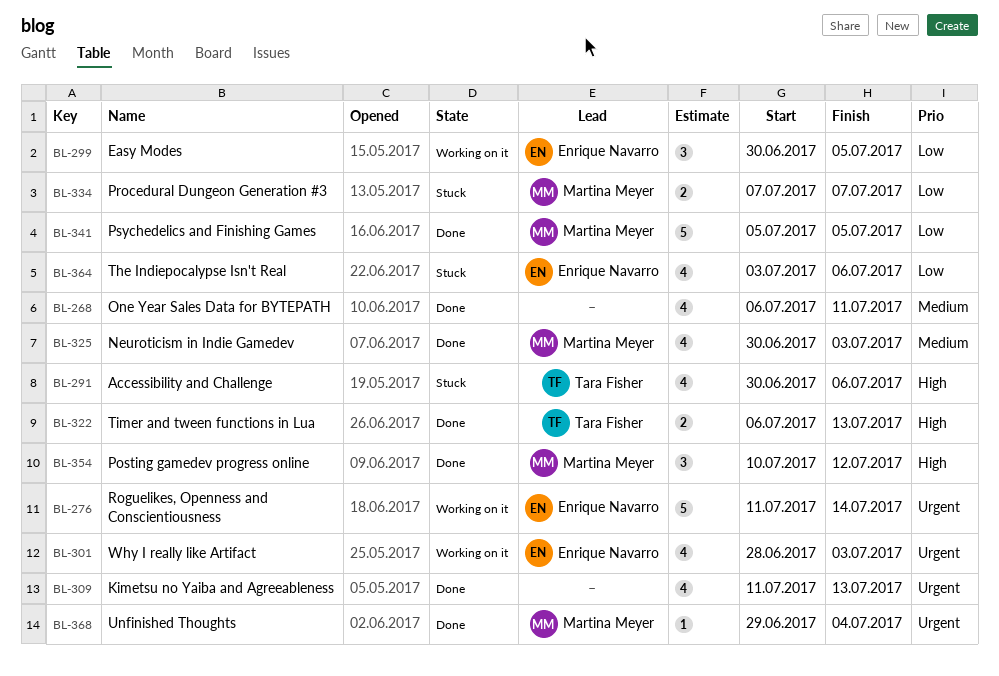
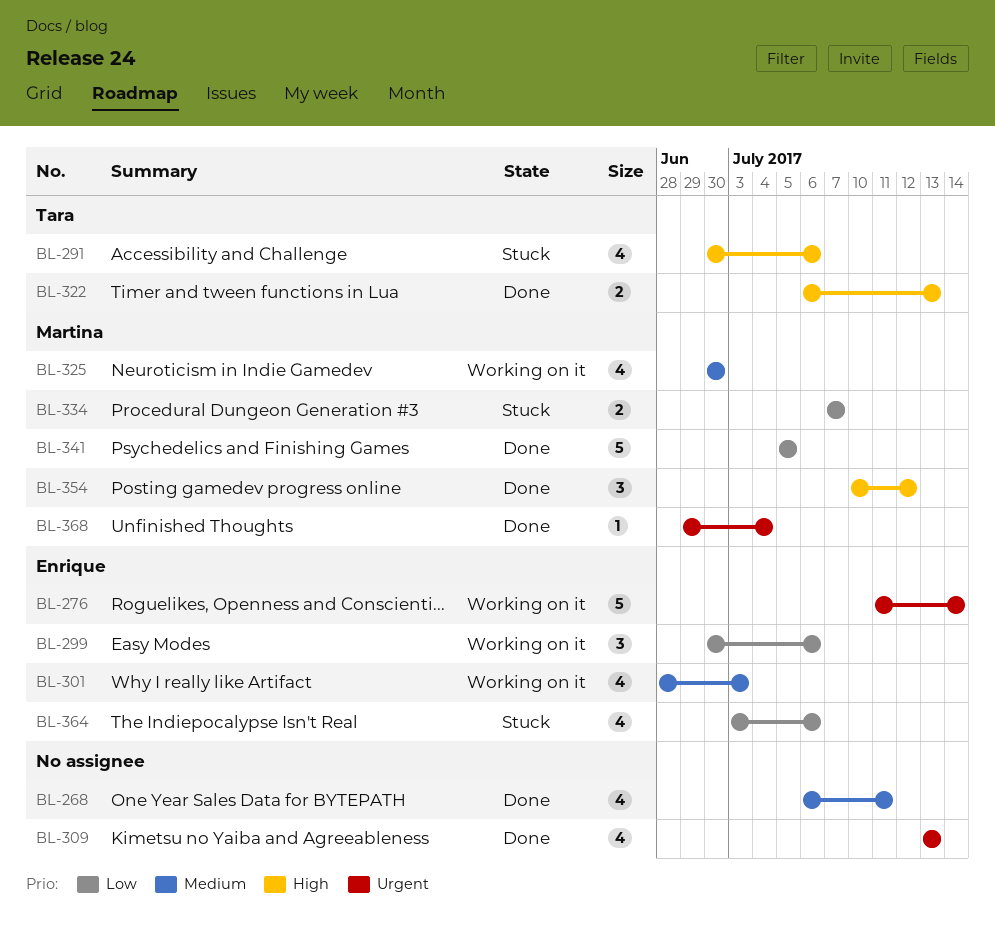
BL-299, due: Jul 5 -> Jul 6
BL-301, priority: Urgent -> Medium
BL-309, start: Jul 11 -> Jul 13
BL-325, status: Done -> Working on it
BL-325, due: Jul 3 -> Jun 30

